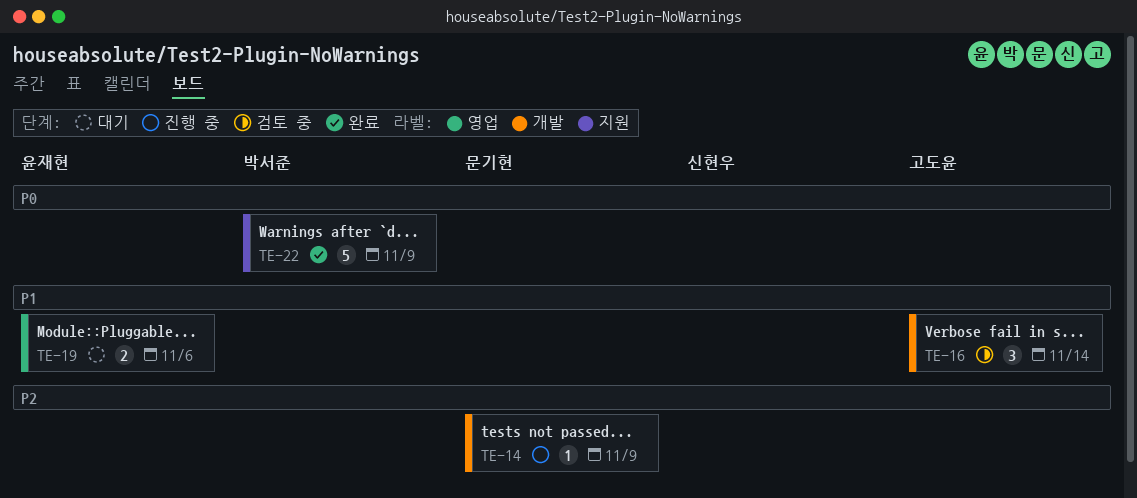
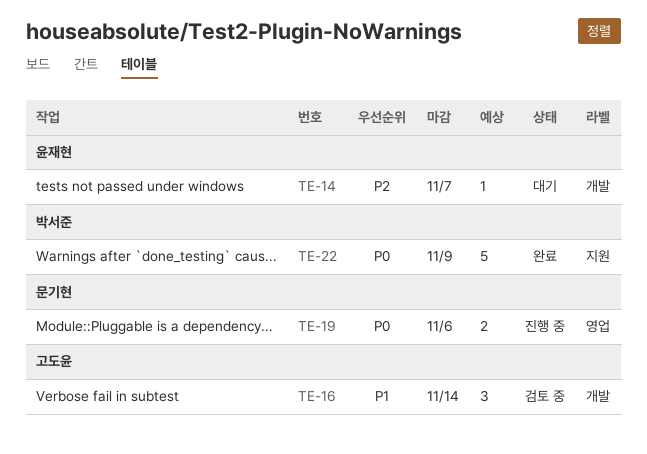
TE-14, status: 진행 중 -> 대기
TE-14, owner: 문기현 -> 윤재현
TE-14, due: Nov 9 -> Nov 7
TE-19, status: 대기 -> 진행 중
TE-19, owner: 윤재현 -> 문기현
TE-19, priority: P1 -> P0

